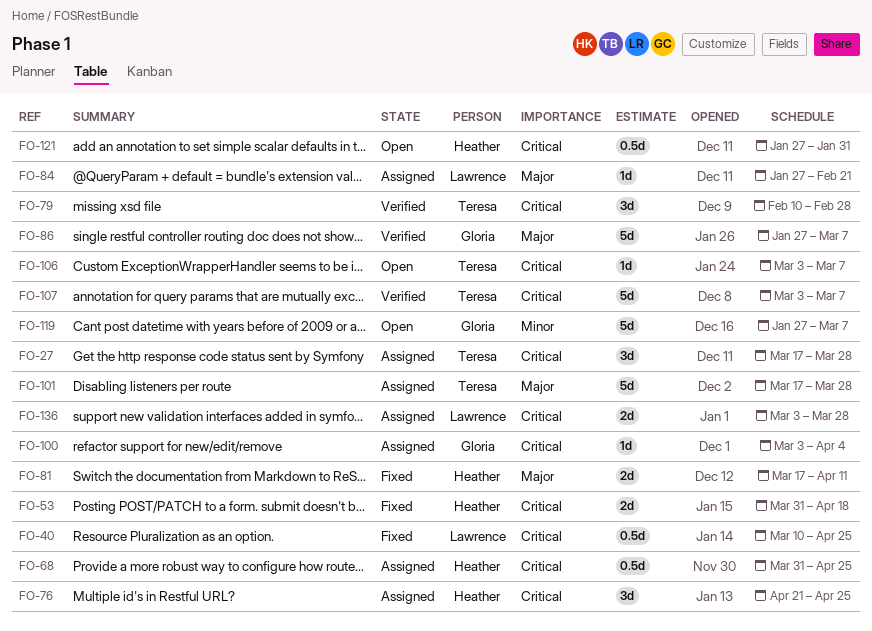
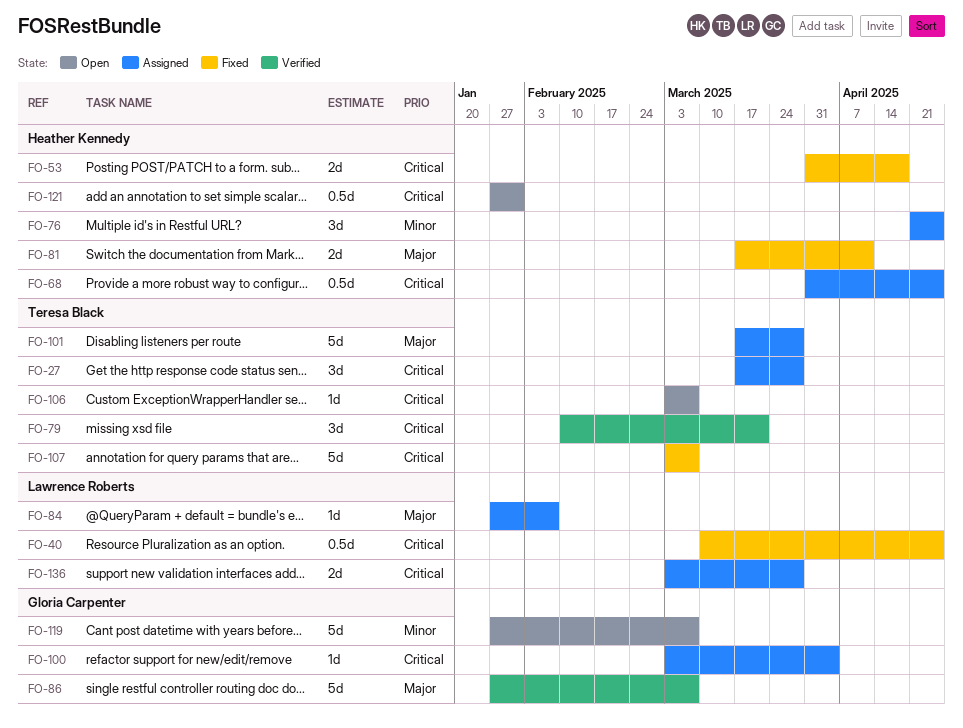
FO-76, priority: Critical -> Minor
FO-79, due: Feb 28 -> Mar 21
FO-84, due: Feb 21 -> Feb 7
FO-107, status: Verified -> Fixed

